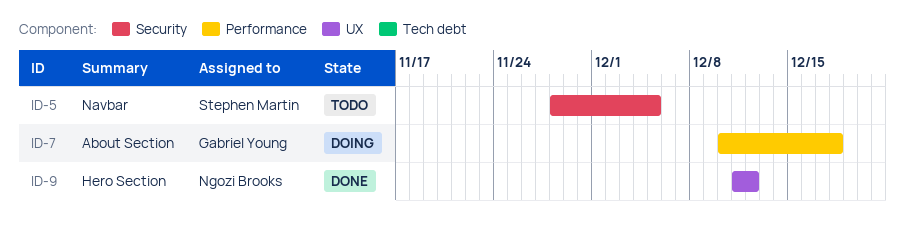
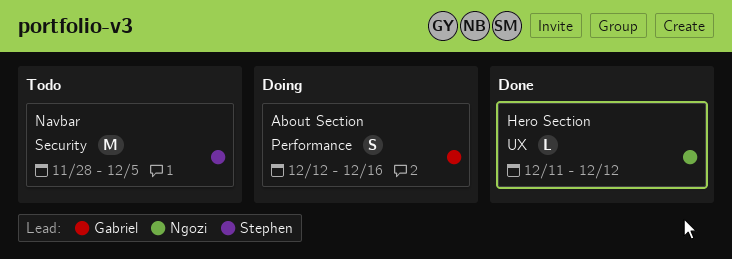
About Section, start: Dec 10 -> Dec 12
About Section, due: Dec 18 -> Dec 16

